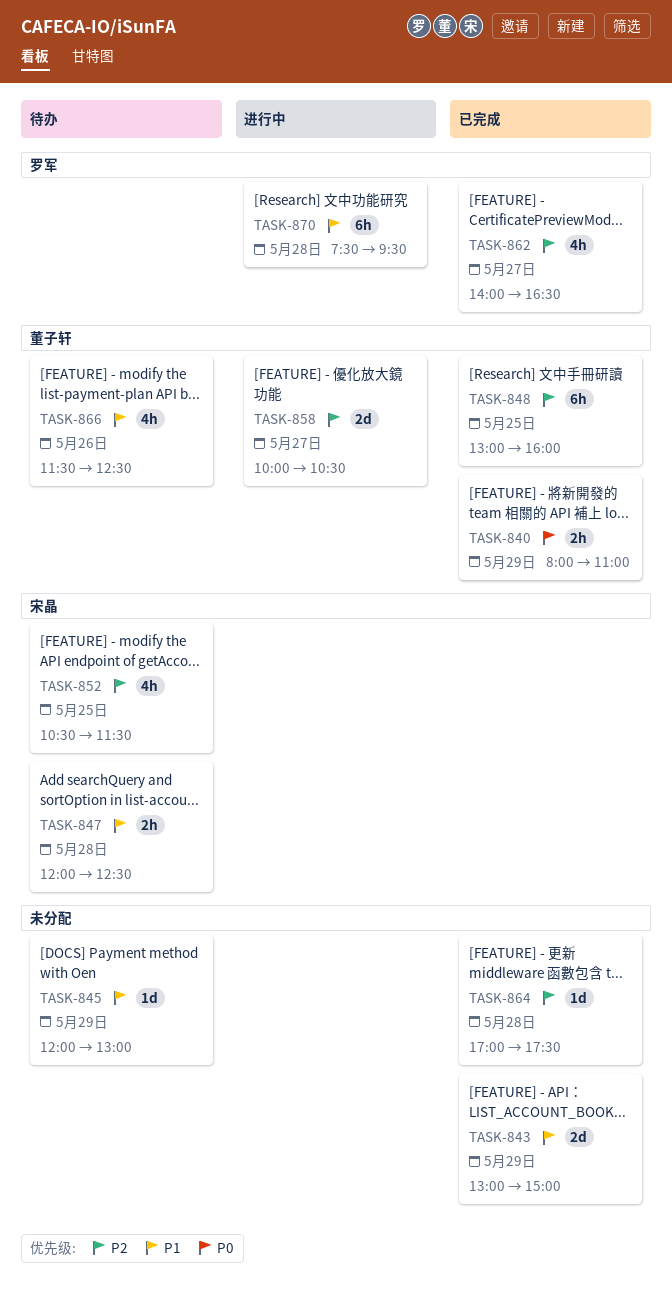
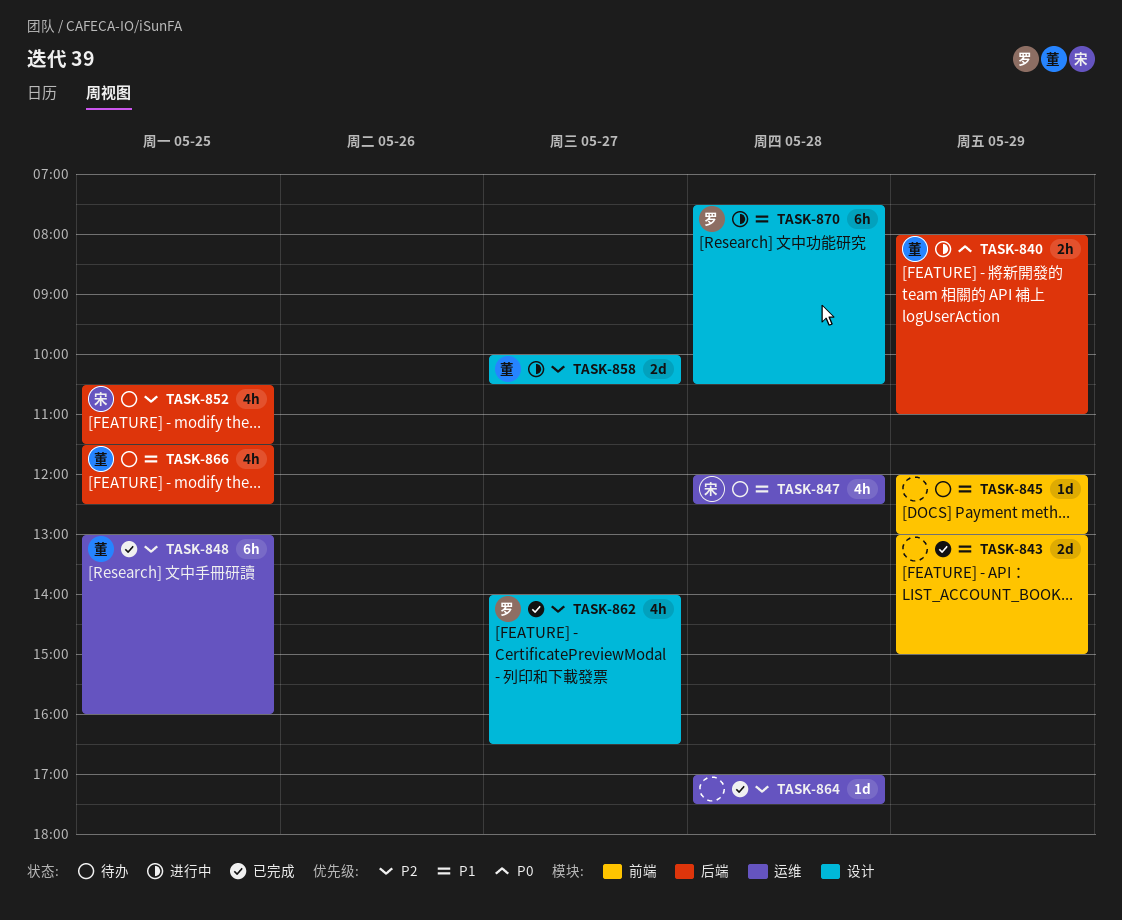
TASK-840, status: 已完成 -> 进行中
TASK-847, estimate: 2h -> 4h
TASK-866, day: May 26 -> May 25
TASK-870, ends: 09:30 -> 10:30

